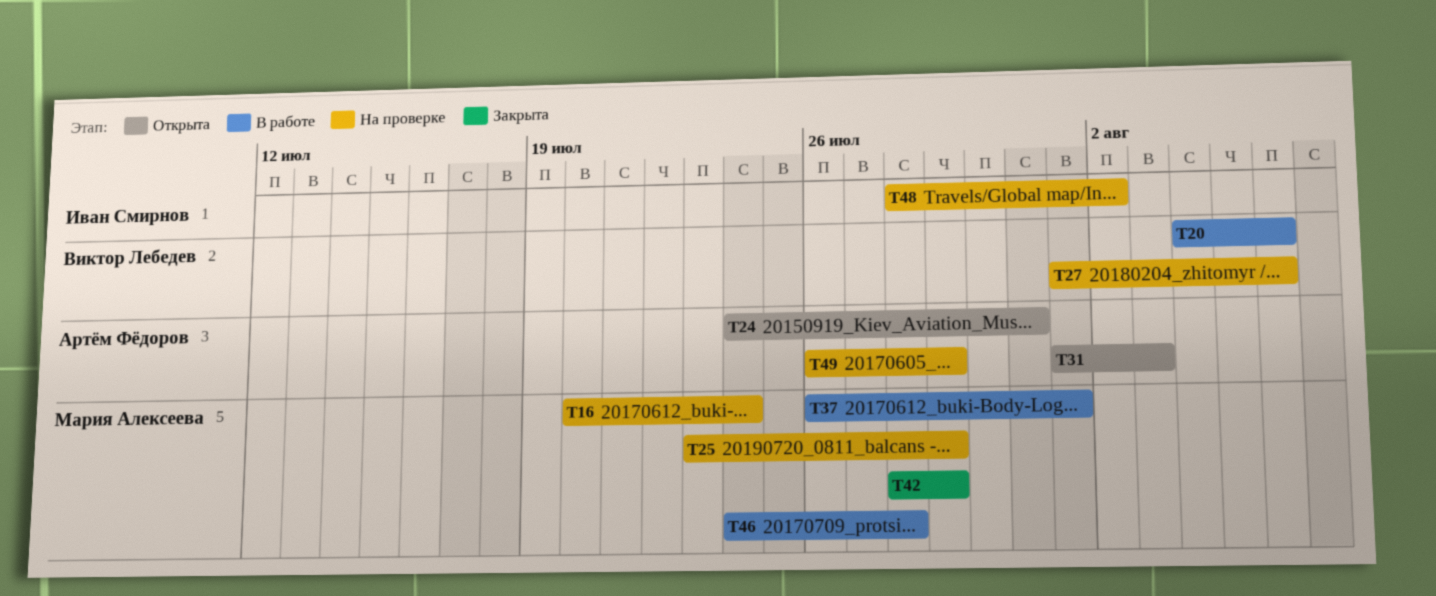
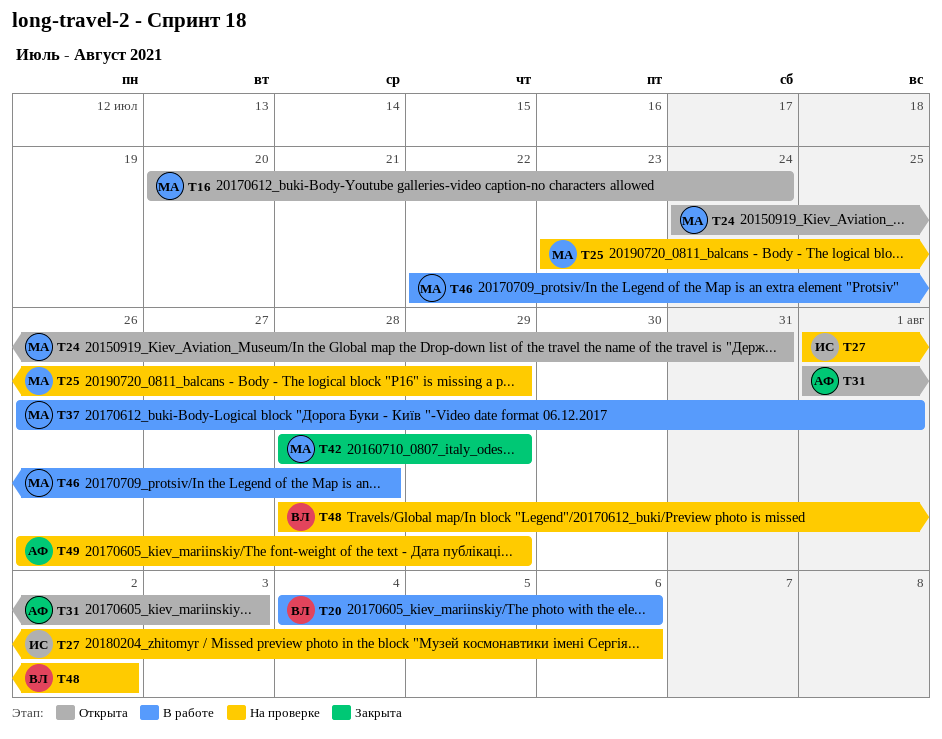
T16, status: На проверке -> Открыта
T24, owner: Артём Фёдоров -> Мария Алексеева
T27, owner: Виктор Лебедев -> Иван Смирнов
T46, start: Jul 24 -> Jul 22
T48, owner: Иван Смирнов -> Виктор Лебедев

